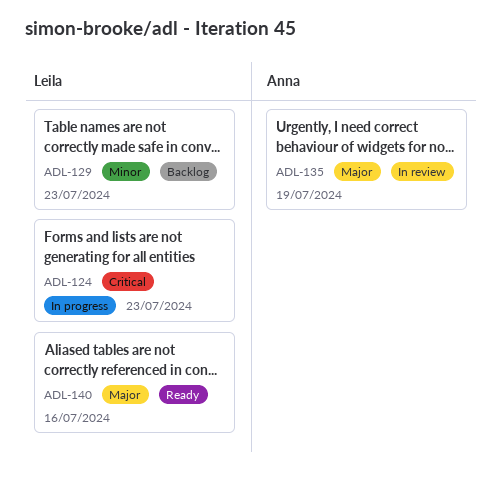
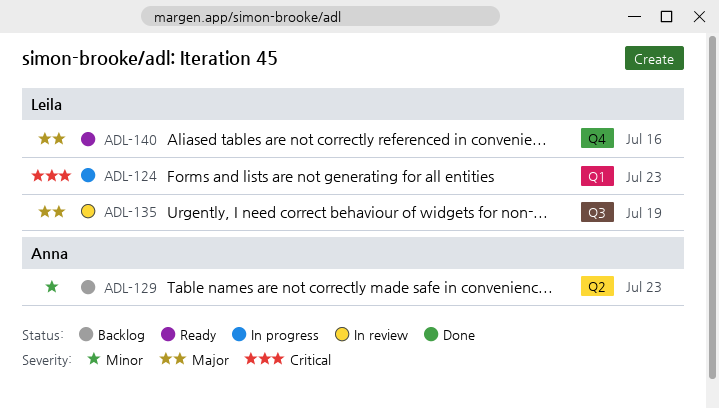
ADL-129, owner: Leila -> Anna
ADL-135, owner: Anna -> Leila

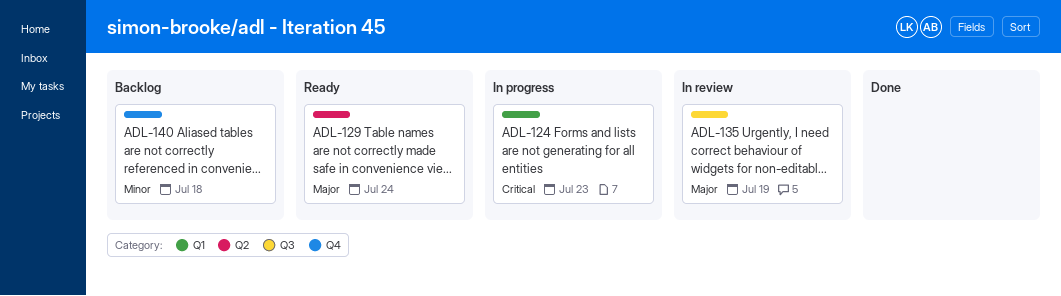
ADL-129, status: Backlog -> Ready
ADL-129, priority: Minor -> Major
ADL-129, due: Jul 23 -> Jul 24
ADL-140, status: Ready -> Backlog
ADL-140, priority: Major -> Minor
ADL-140, due: Jul 16 -> Jul 18

